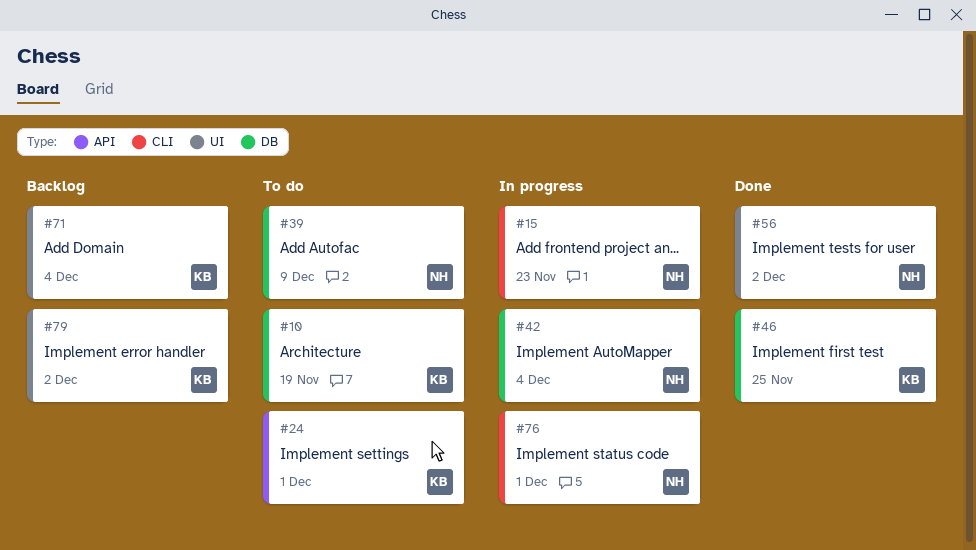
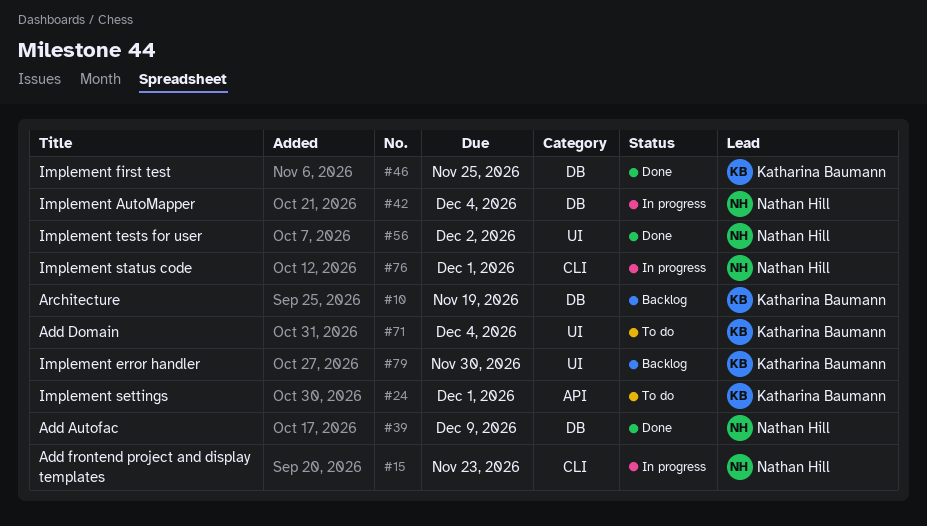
#10, status: To do -> Backlog
#39, status: To do -> Done
#71, status: Backlog -> To do
#79, due: Dec 2 -> Nov 30

